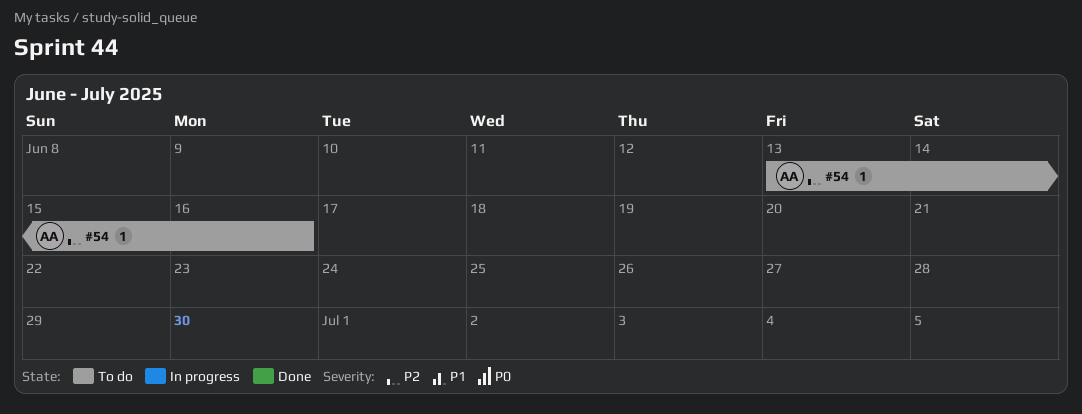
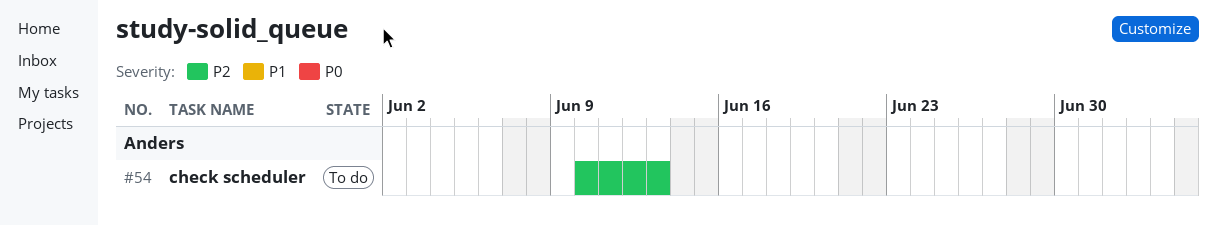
#54, start: Jun 13 -> Jun 10
#54, due: Jun 16 -> Jun 13

